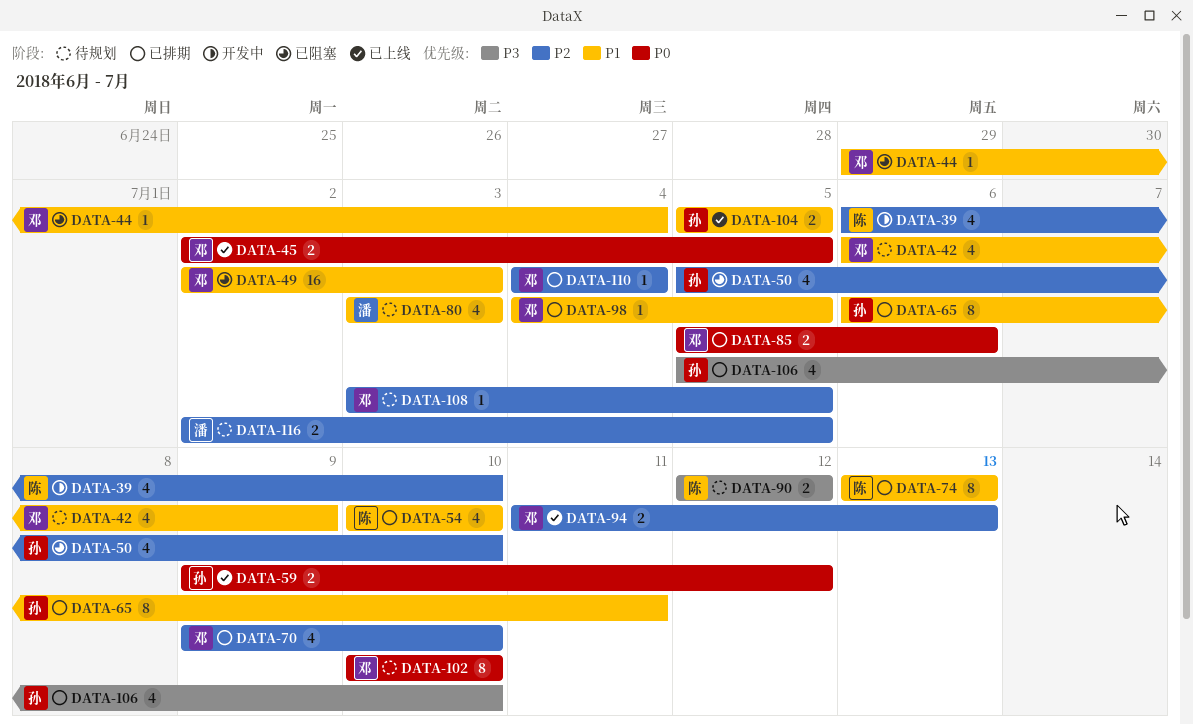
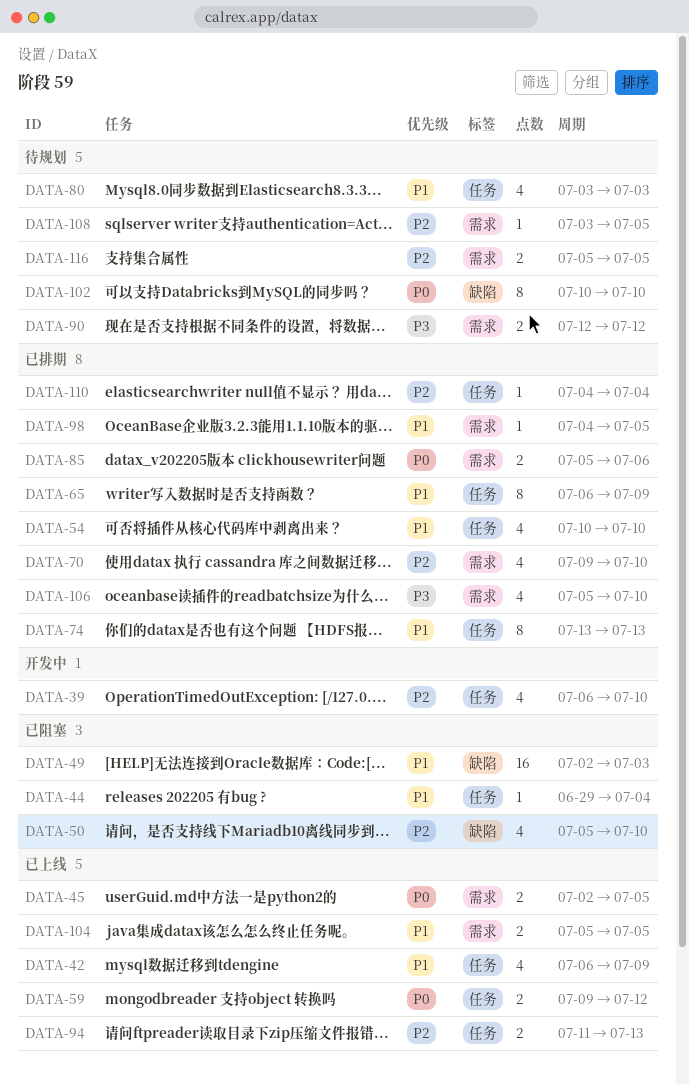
DATA-42, status: 待规划 -> 已上线
DATA-65, due: Jul 11 -> Jul 9
DATA-116, start: Jul 2 -> Jul 5

